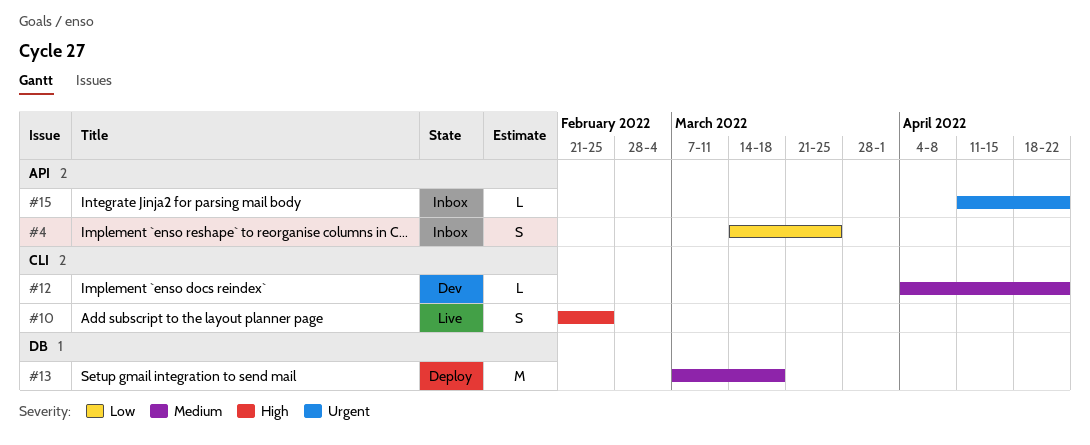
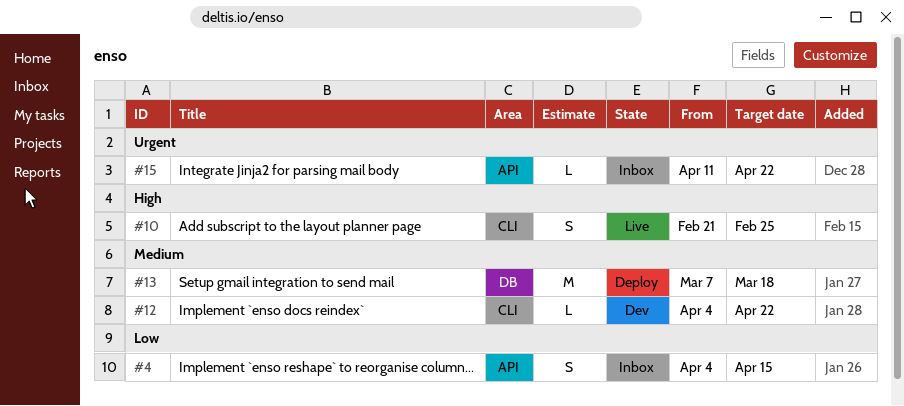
#4, start: Mar 14 -> Apr 4
#4, due: Mar 25 -> Apr 15

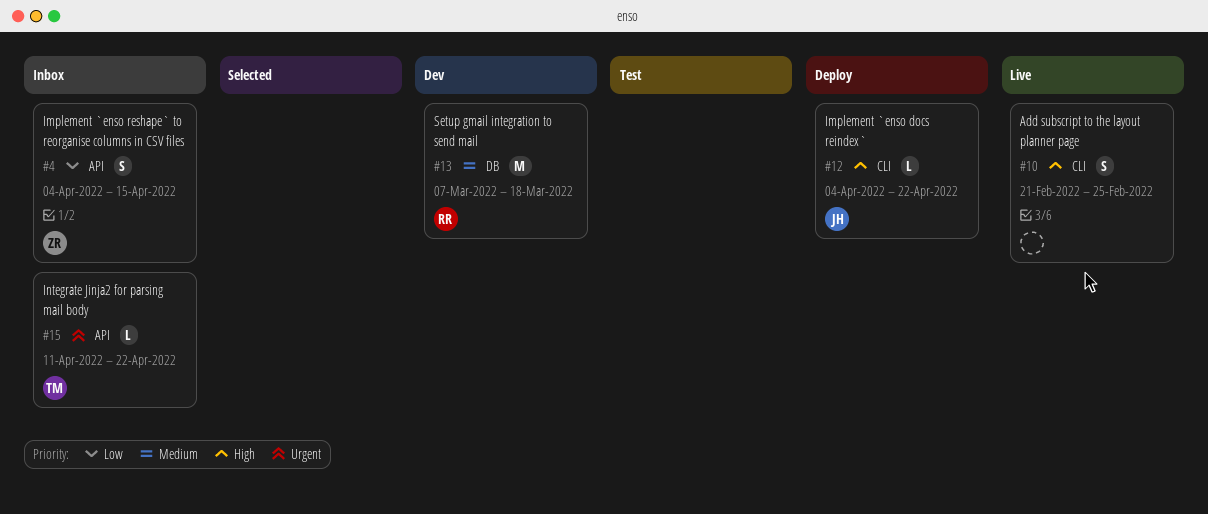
#12, status: Dev -> Deploy
#12, priority: Medium -> High
#13, status: Deploy -> Dev

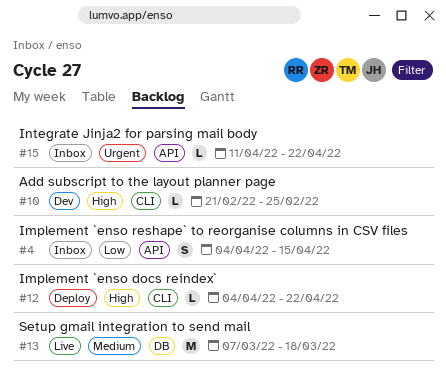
#10, status: Live -> Dev
#10, estimate: S -> L
#13, status: Dev -> Live

